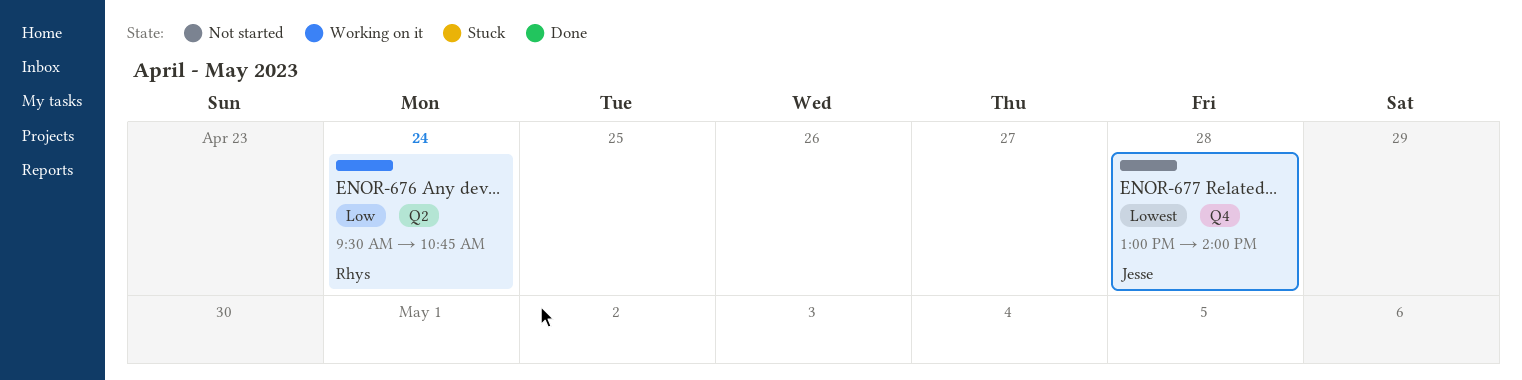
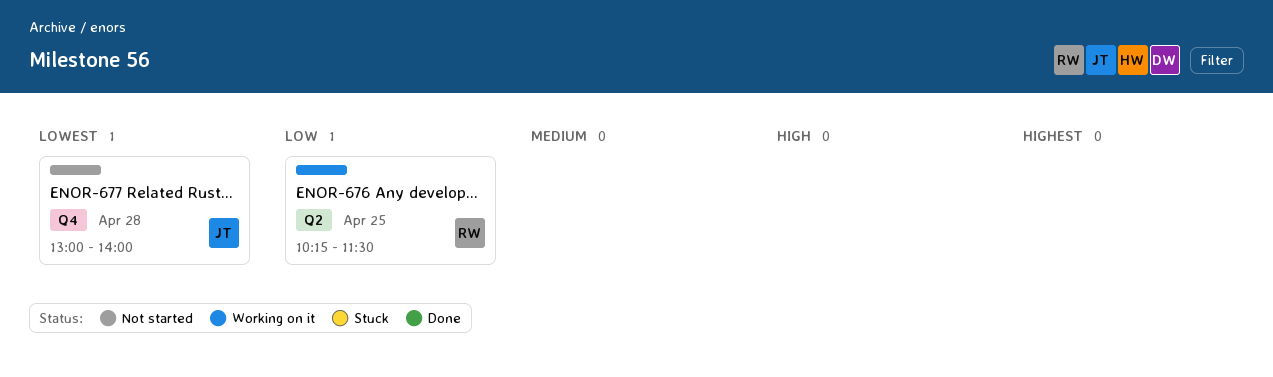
ENOR-676, day: Apr 24 -> Apr 25
ENOR-676, begins: 09:30 -> 10:15
ENOR-676, ends: 10:45 -> 11:30

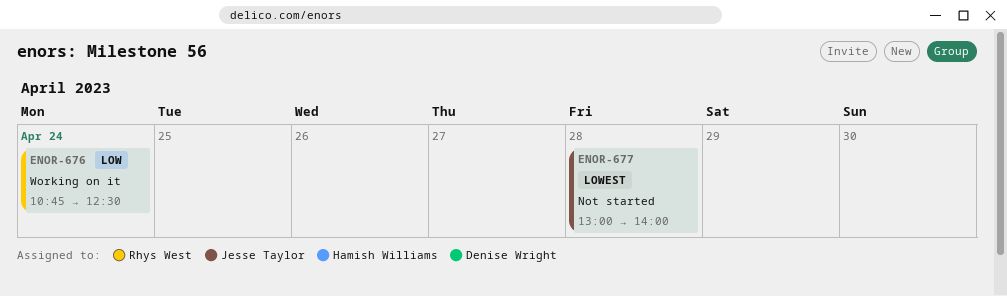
ENOR-676, day: Apr 25 -> Apr 24
ENOR-676, begins: 10:15 -> 10:45
ENOR-676, ends: 11:30 -> 12:30

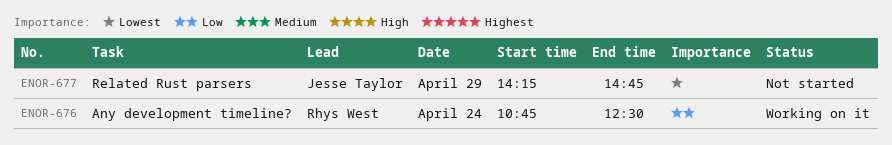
ENOR-677, day: Apr 28 -> Apr 29
ENOR-677, begins: 13:00 -> 14:15
ENOR-677, ends: 14:00 -> 14:45

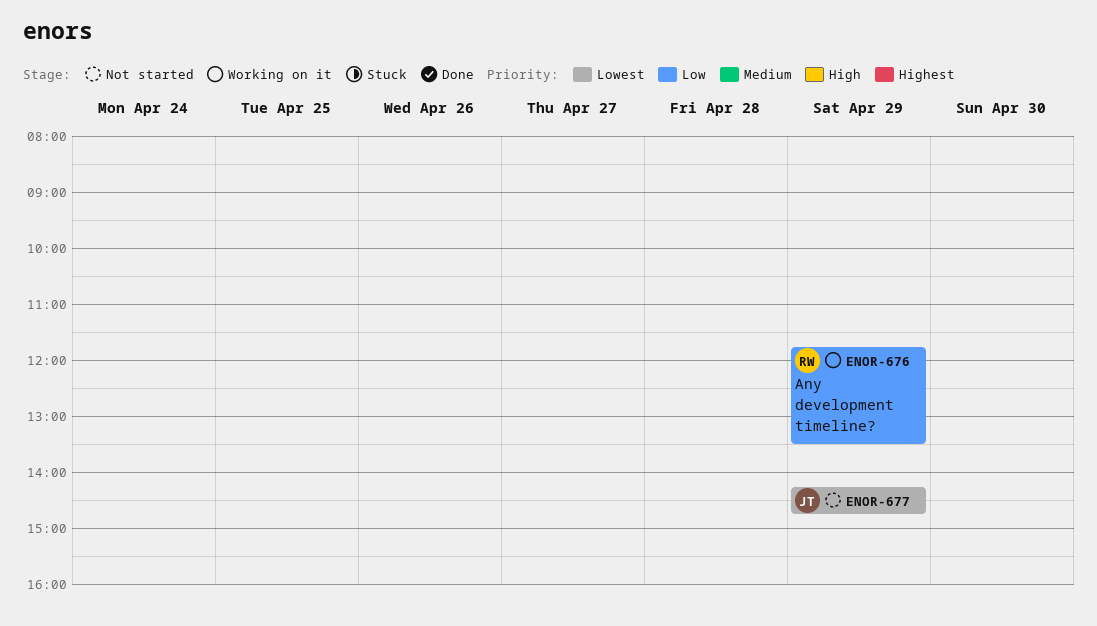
ENOR-676, day: Apr 24 -> Apr 29
ENOR-676, begins: 10:45 -> 11:45
ENOR-676, ends: 12:30 -> 13:30

